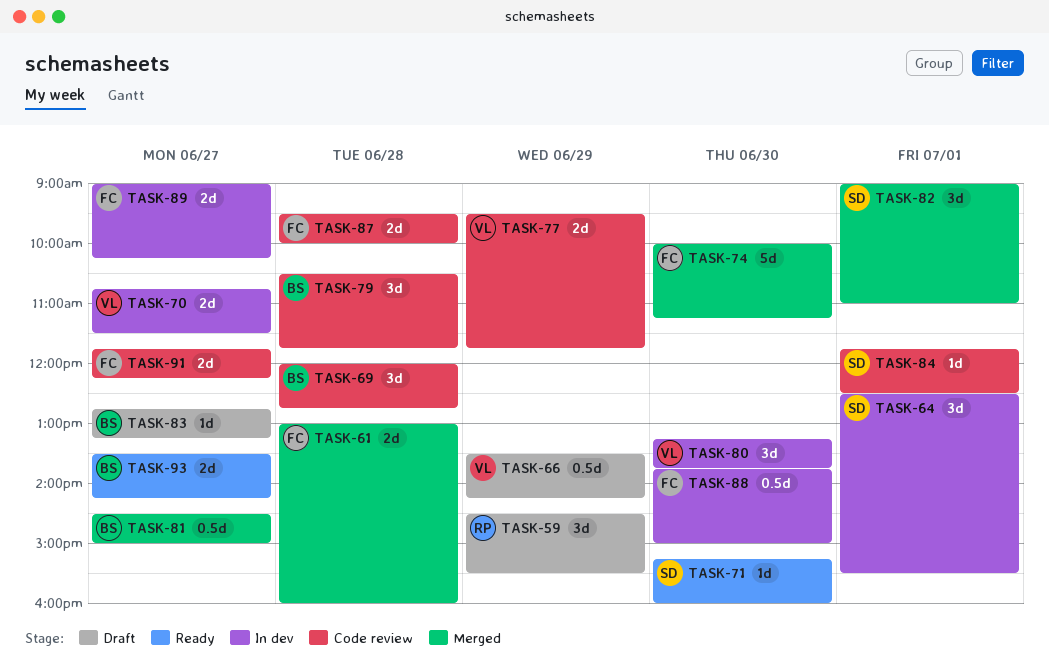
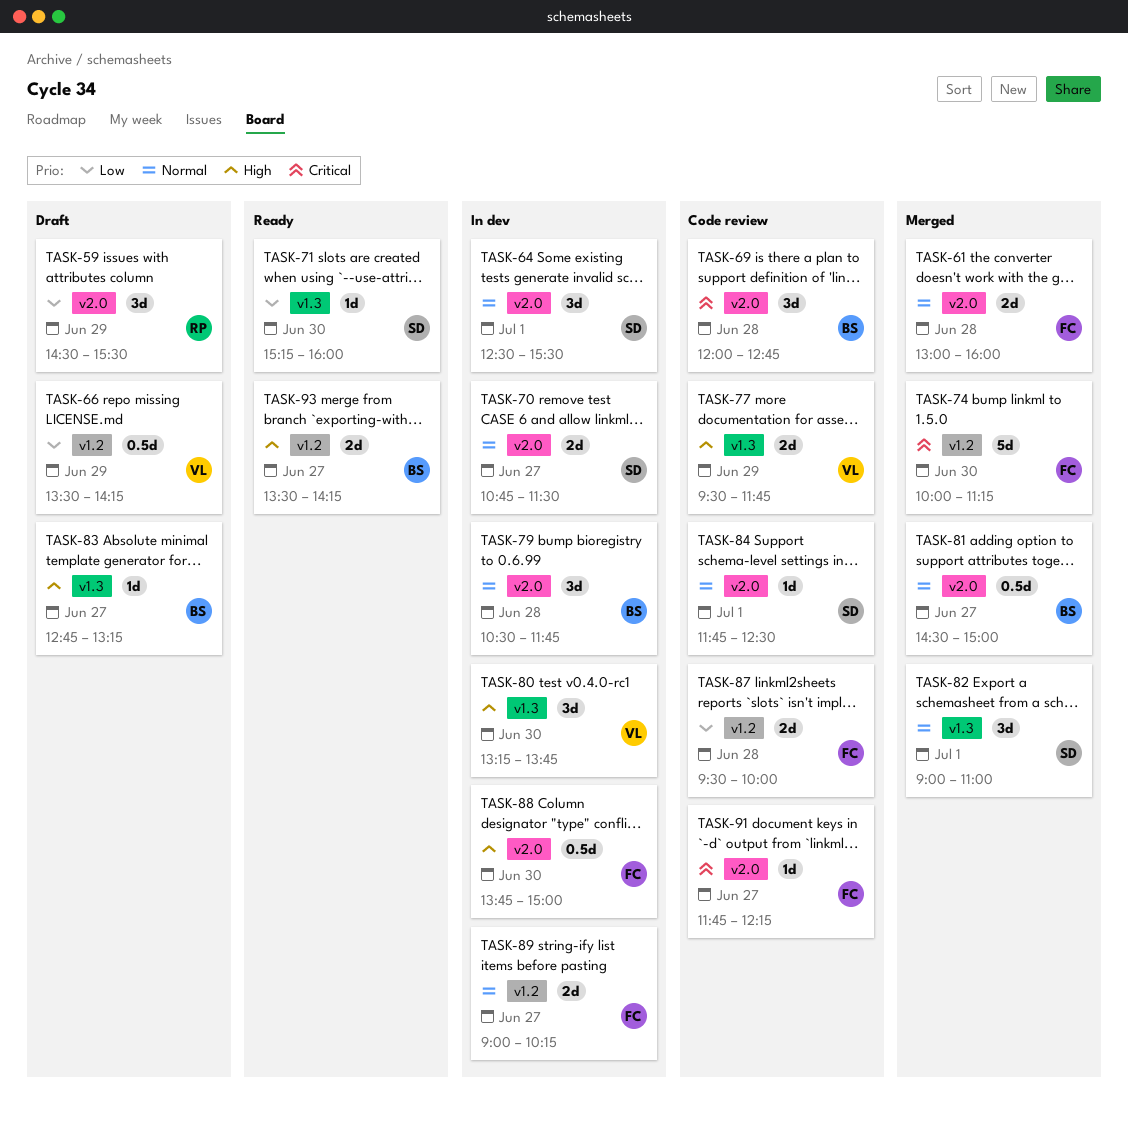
TASK-70, owner: VL -> SD
TASK-79, status: Code review -> In dev
TASK-91, estimate: 2d -> 1d

